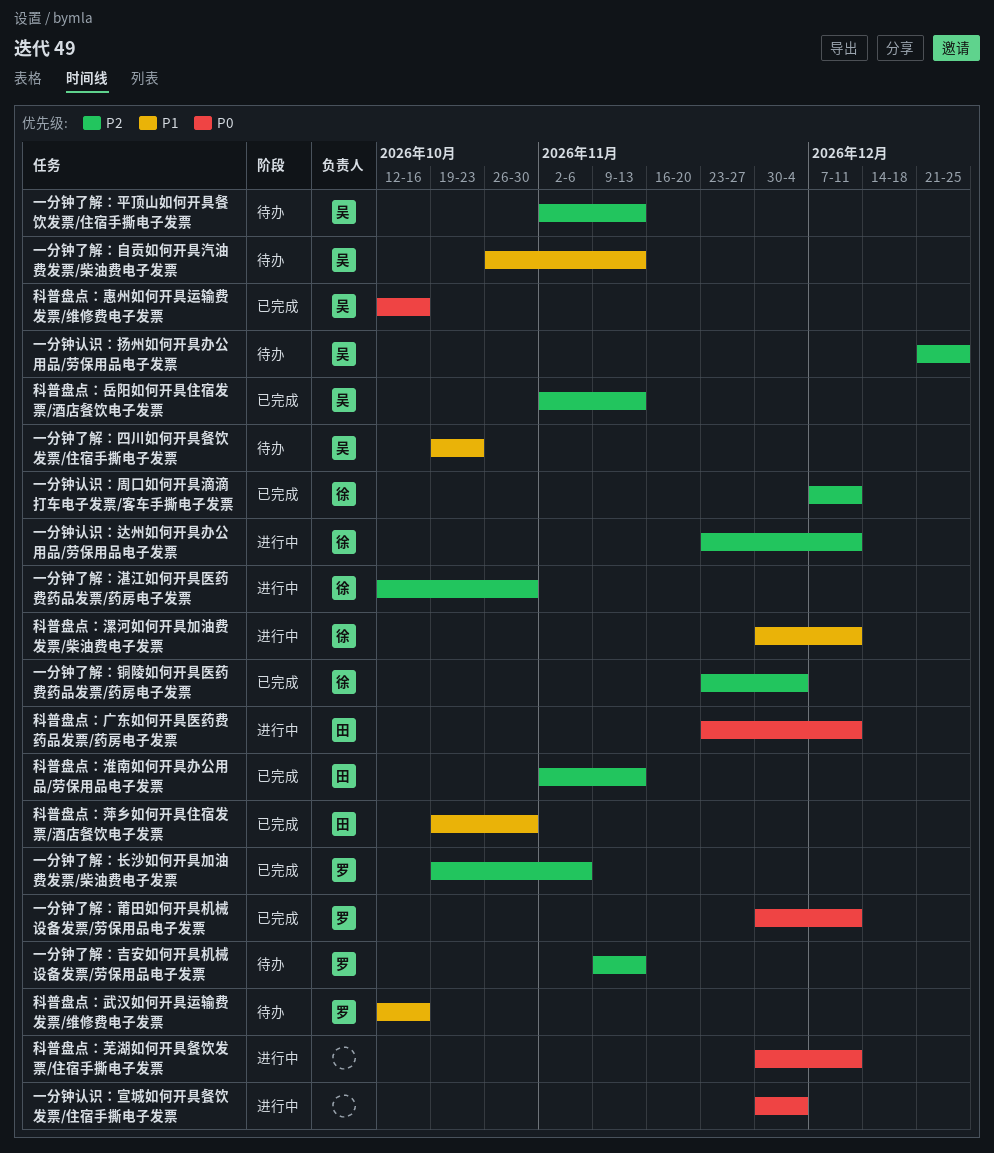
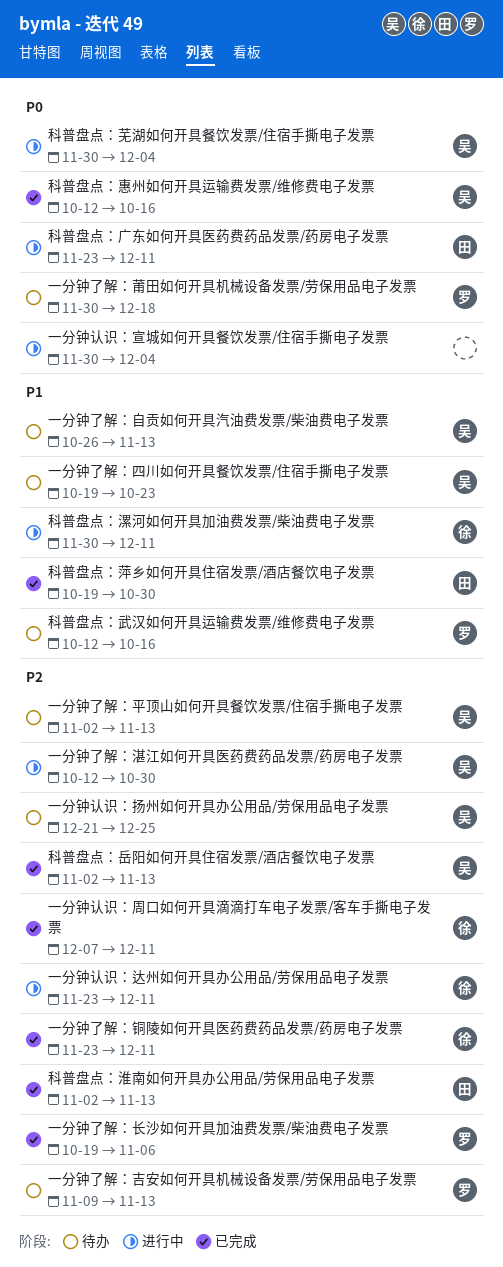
一分钟了解：湛江如何开具医药费药品发票/药房电子发票, owner: 徐 -> 吴
一分钟了解：莆田如何开具机械设备发票/劳保用品电子发票, status: 已完成 -> 待办
一分钟了解：莆田如何开具机械设备发票/劳保用品电子发票, due: Dec 11 -> Dec 18
一分钟了解：铜陵如何开具医药费药品发票/药房电子发票, due: Dec 4 -> Dec 11
科普盘点：芜湖如何开具餐饮发票/住宿手撕电子发票, owner: none -> 吴
科普盘点：芜湖如何开具餐饮发票/住宿手撕电子发票, due: Dec 11 -> Dec 4

